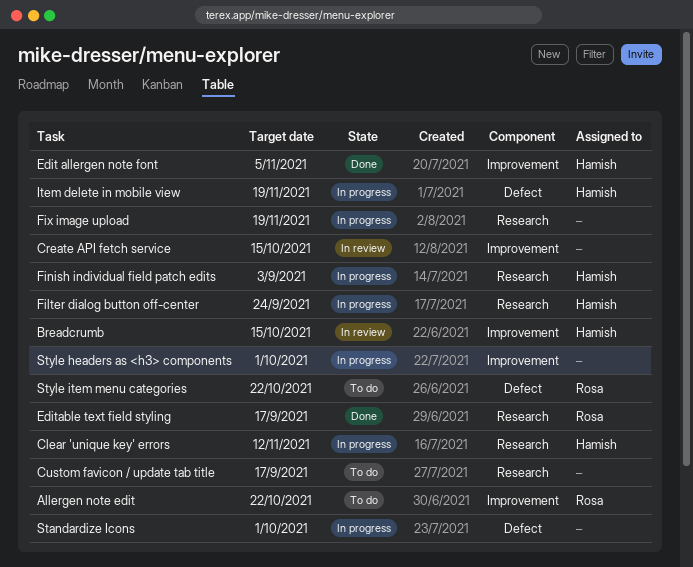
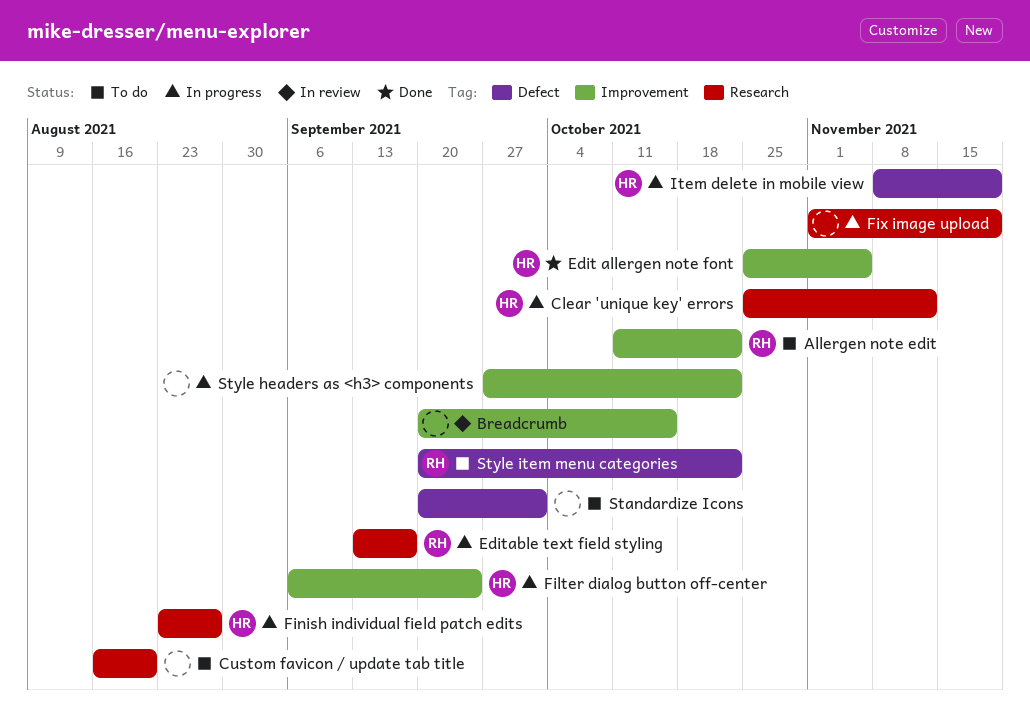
Breadcrumb, owner: Hamish -> none
Create API fetch service: present -> none
Custom favicon / update tab title, due: Sep 17 -> Aug 20
Editable text field styling, status: Done -> In progress
Filter dialog button off-center, label: Research -> Improvement
Finish individual field patch edits, due: Sep 3 -> Aug 27
Standardize Icons, status: In progress -> To do
Style headers as <h3> components, due: Oct 1 -> Oct 22

